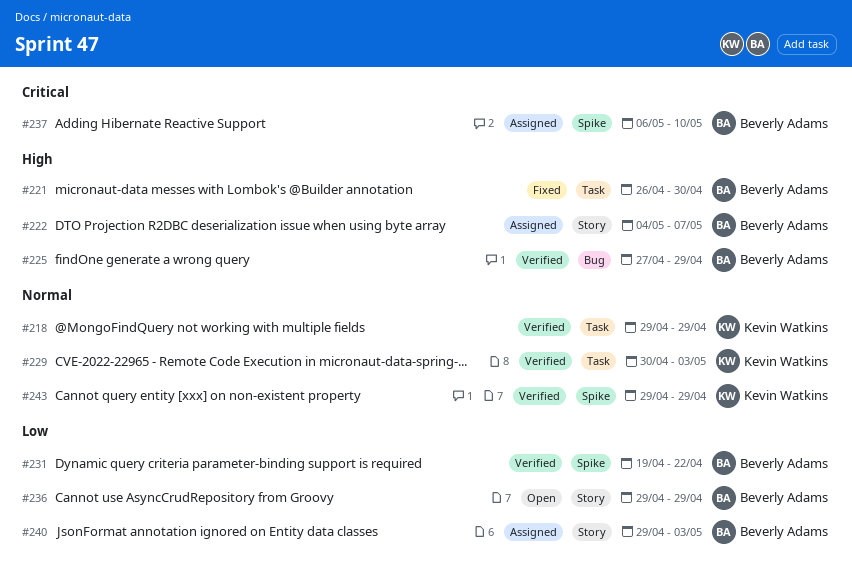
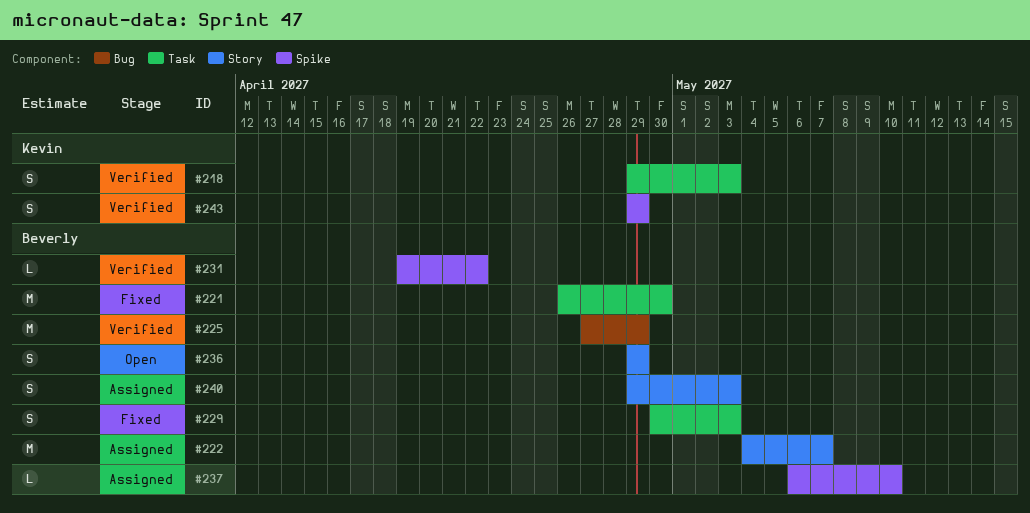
#218, due: Apr 29 -> May 3
#229, status: Verified -> Fixed
#229, owner: Kevin Watkins -> Beverly Adams

